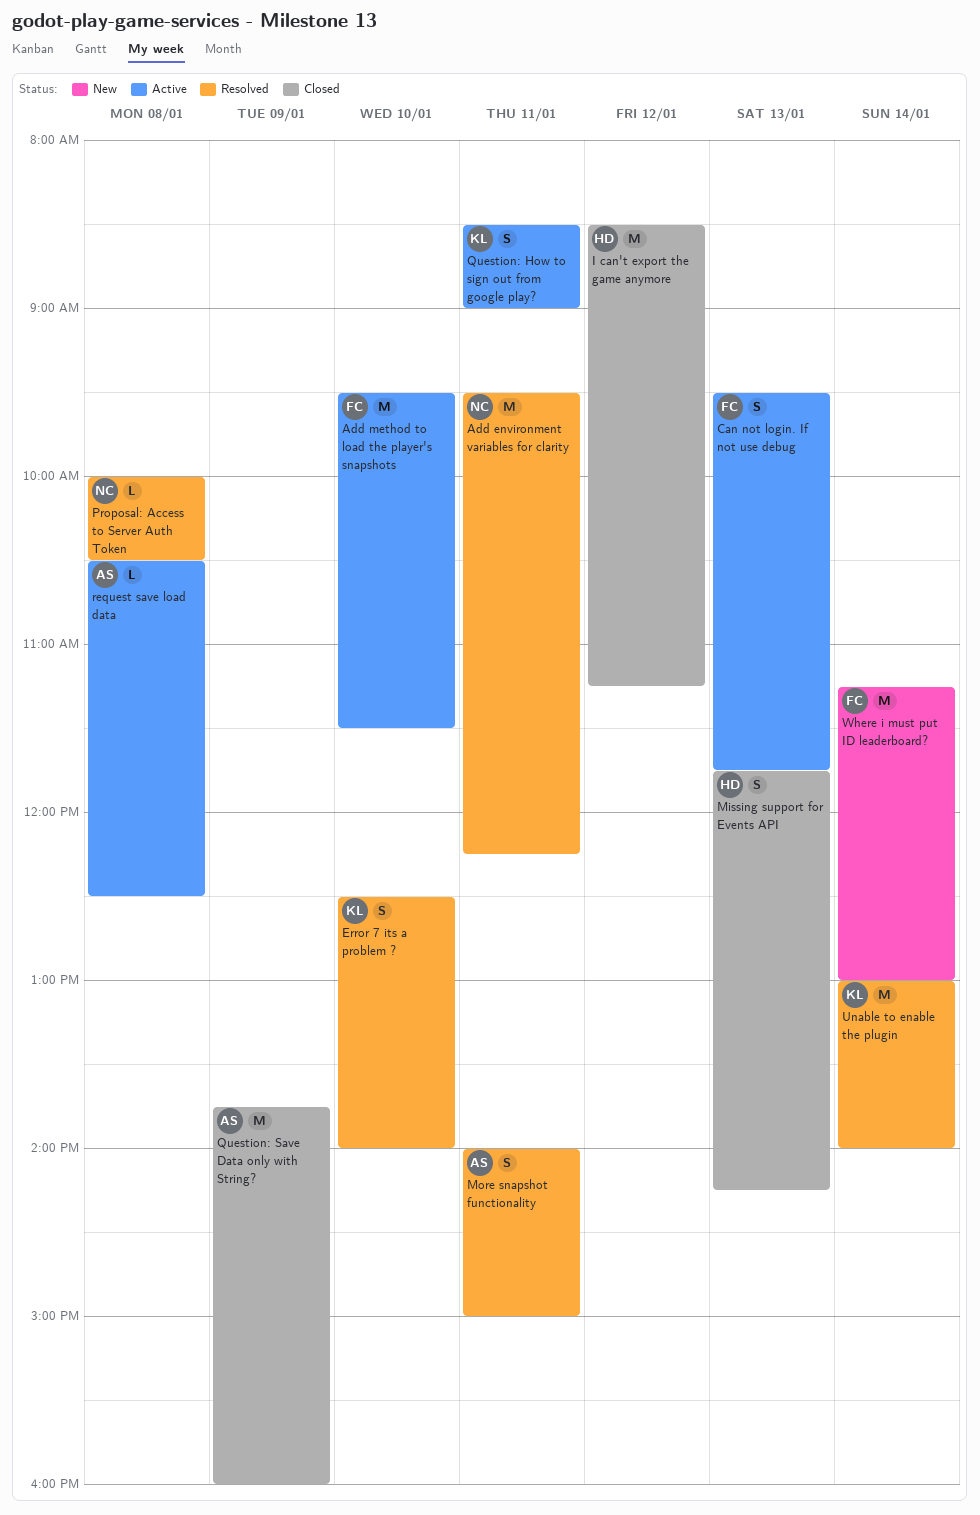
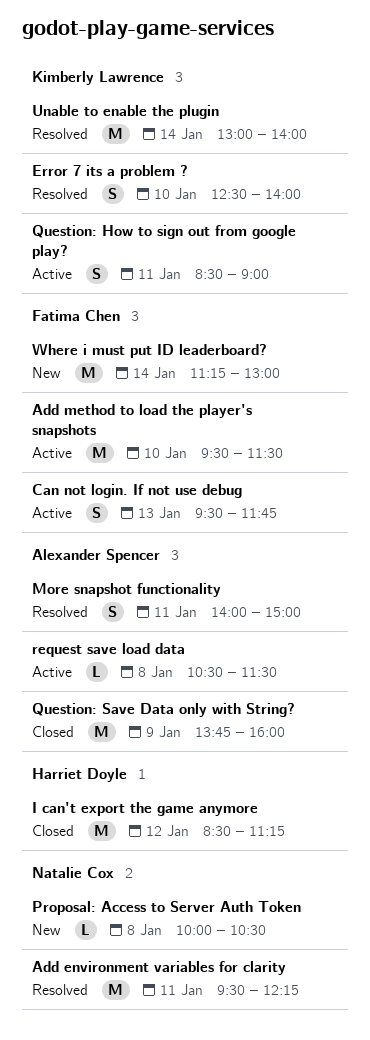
Missing support for Events API: present -> none
Proposal: Access to Server Auth Token, status: Resolved -> New
request save load data, ends: 12:30 -> 11:30

